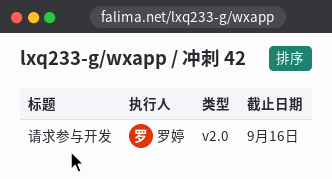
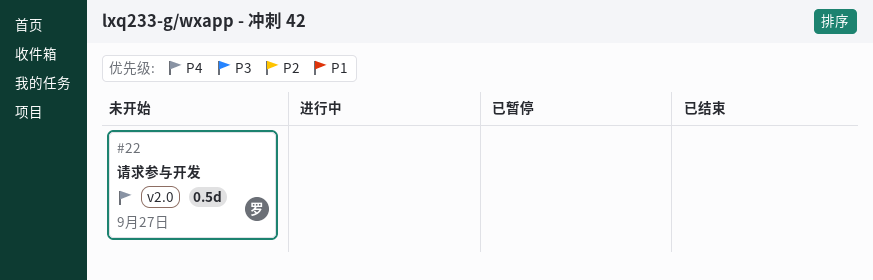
请求参与开发, due: Sep 16 -> Sep 27

